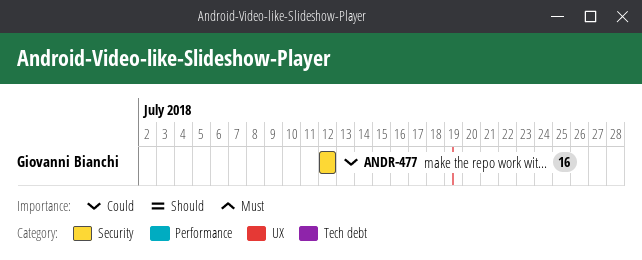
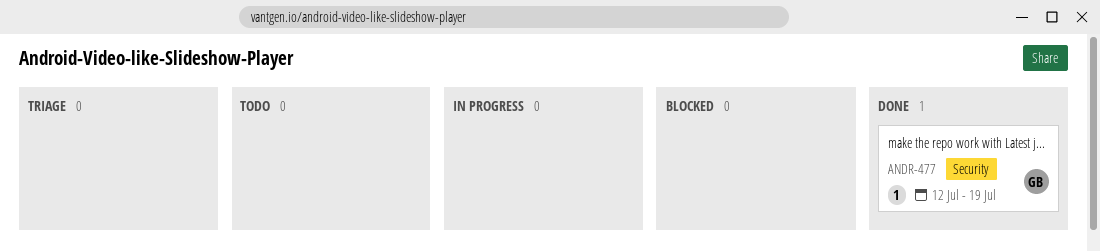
ANDR-477, estimate: 16 -> 1
ANDR-477, due: Jul 12 -> Jul 19

